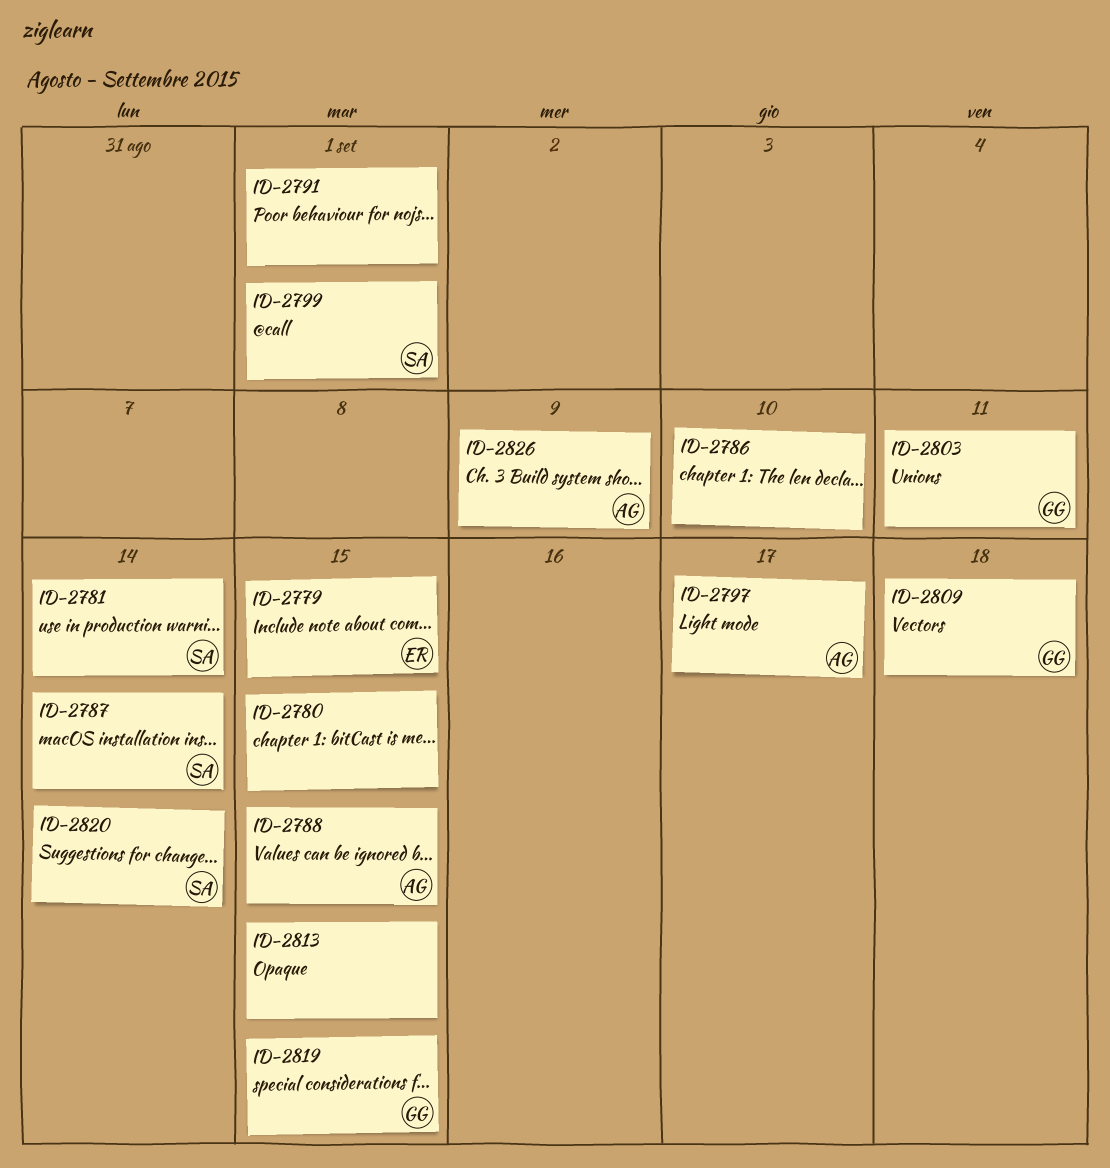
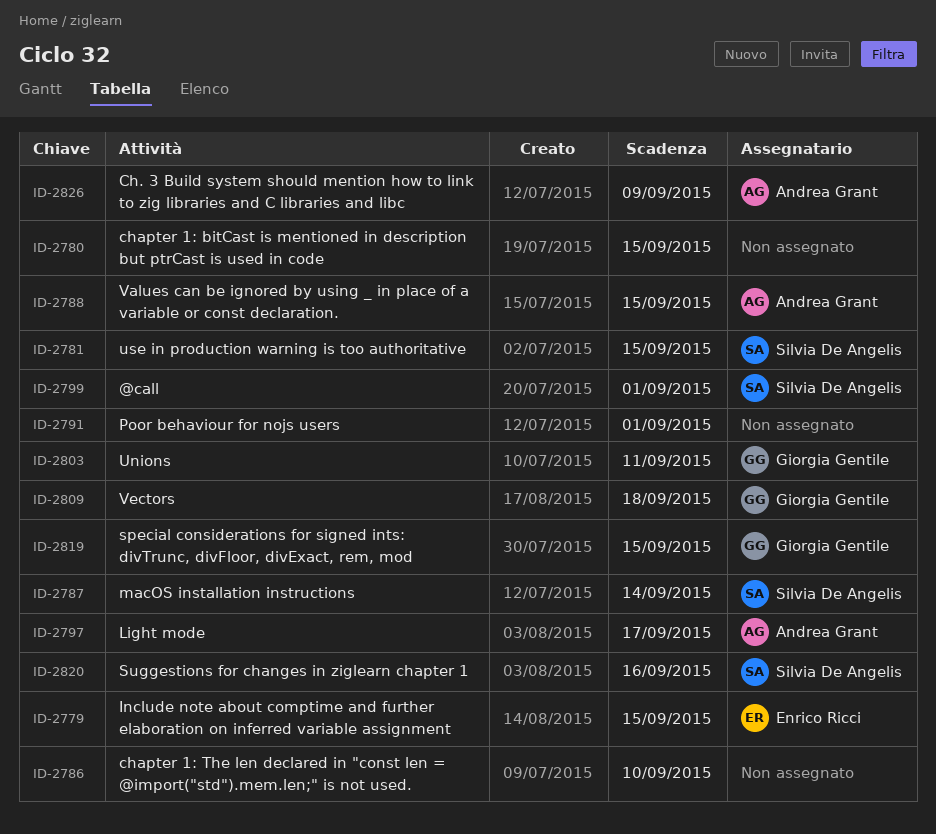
ID-2781, due: Sep 14 -> Sep 15
ID-2813: present -> none
ID-2820, due: Sep 14 -> Sep 16

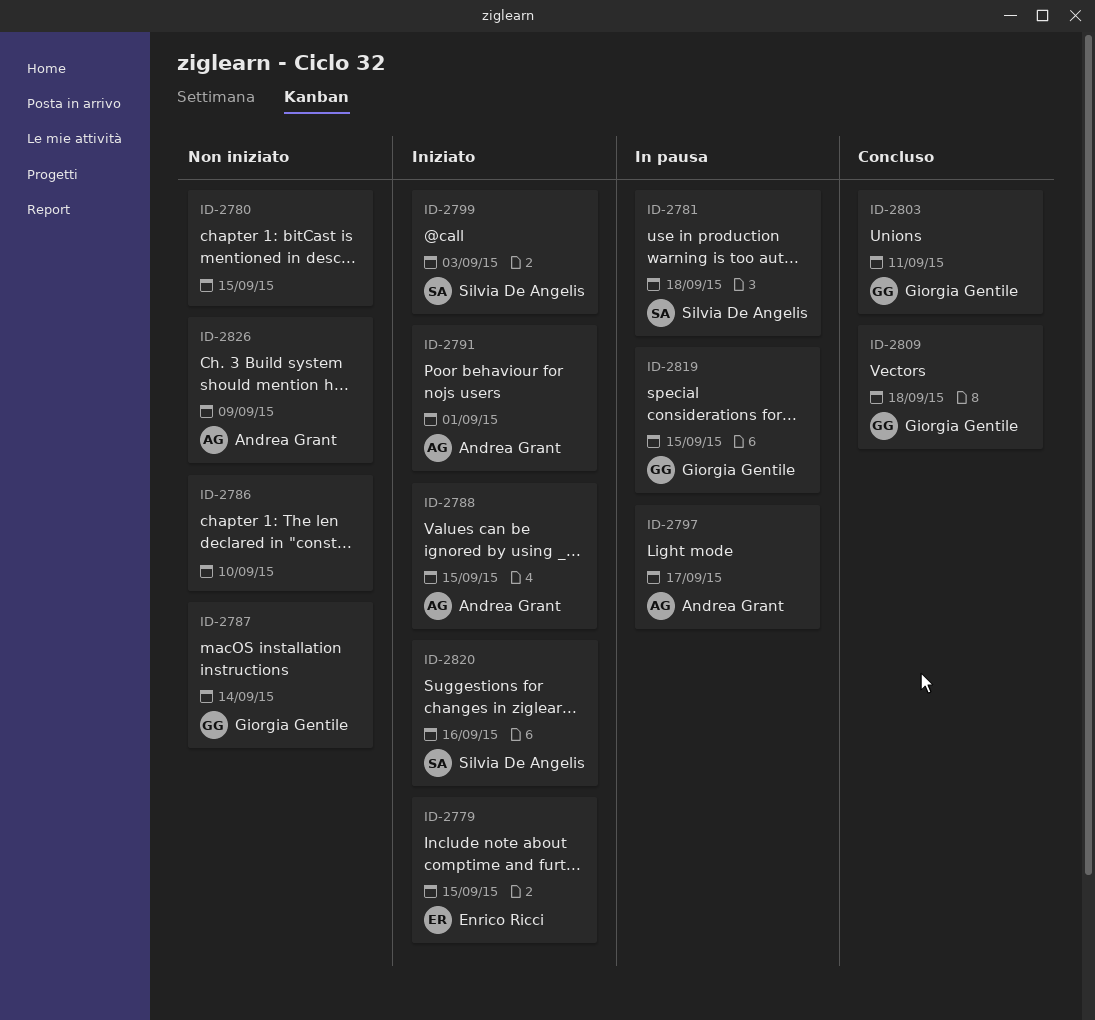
ID-2781, due: Sep 15 -> Sep 18
ID-2787, owner: Silvia De Angelis -> Giorgia Gentile
ID-2791, owner: none -> Andrea Grant
ID-2799, due: Sep 1 -> Sep 3

